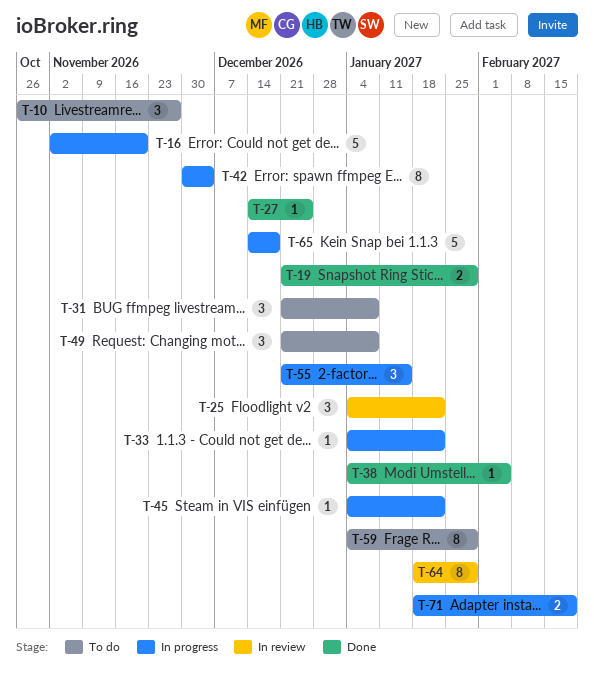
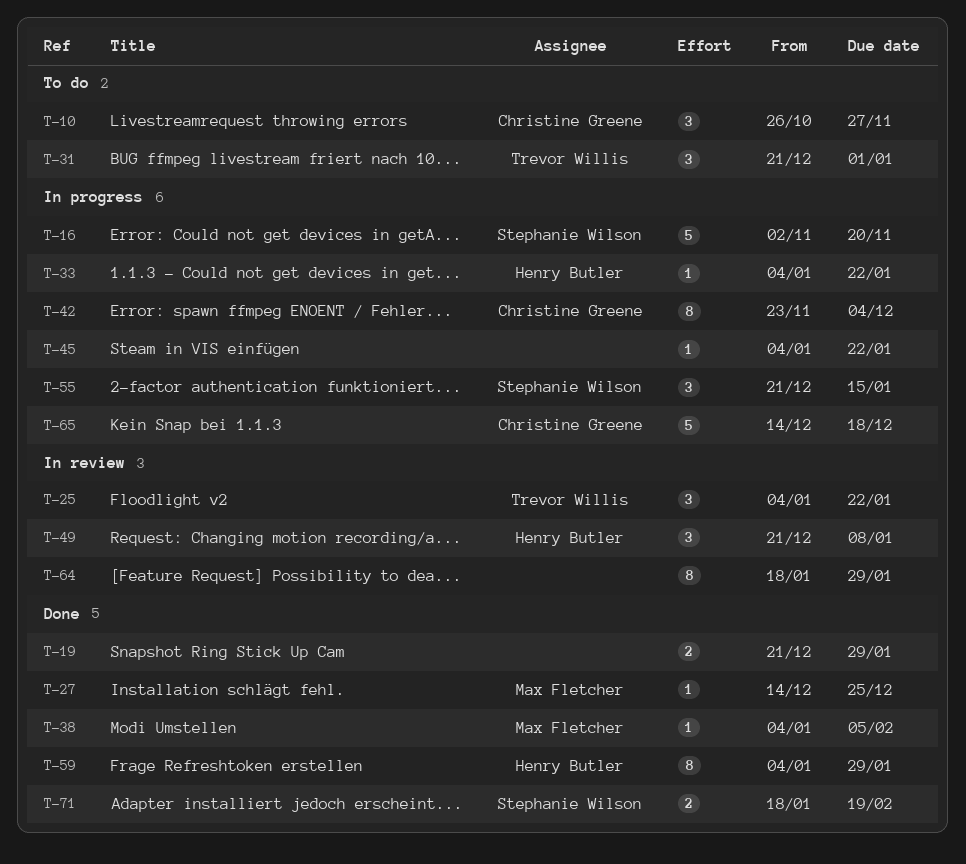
T-31, due: Jan 8 -> Jan 1
T-42, start: Nov 30 -> Nov 23
T-49, status: To do -> In review
T-59, status: To do -> Done
T-71, status: In progress -> Done

